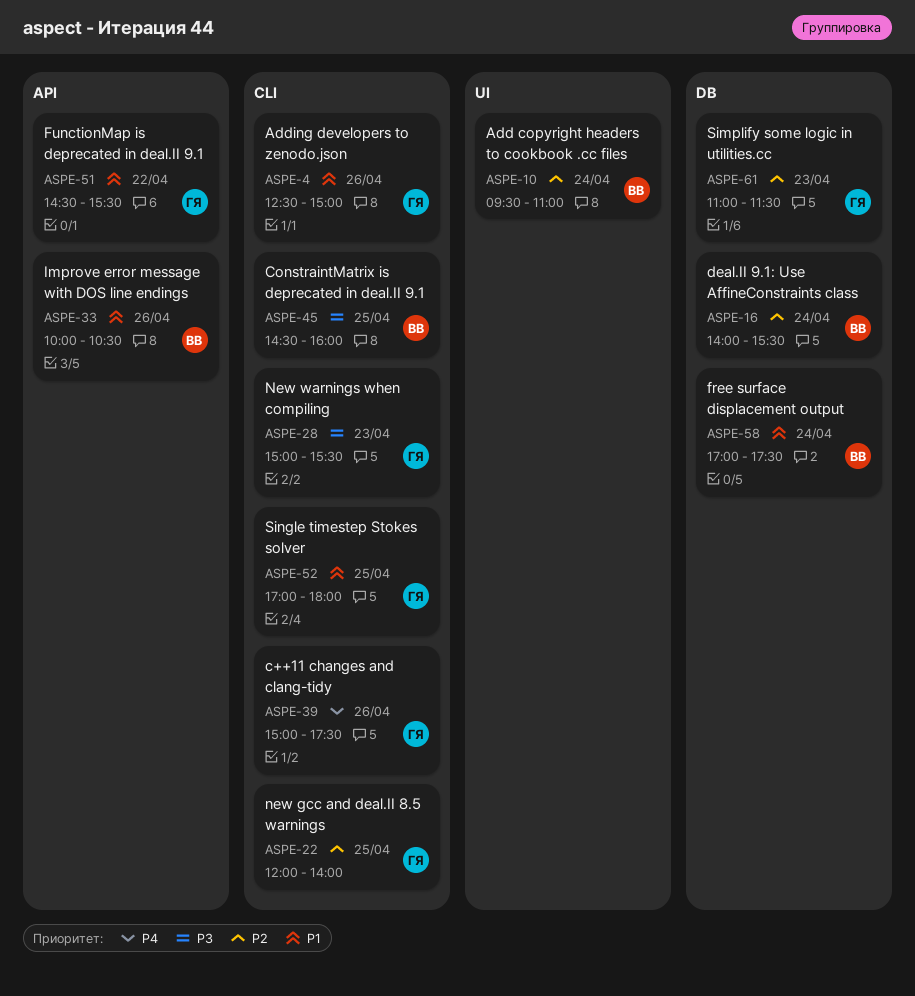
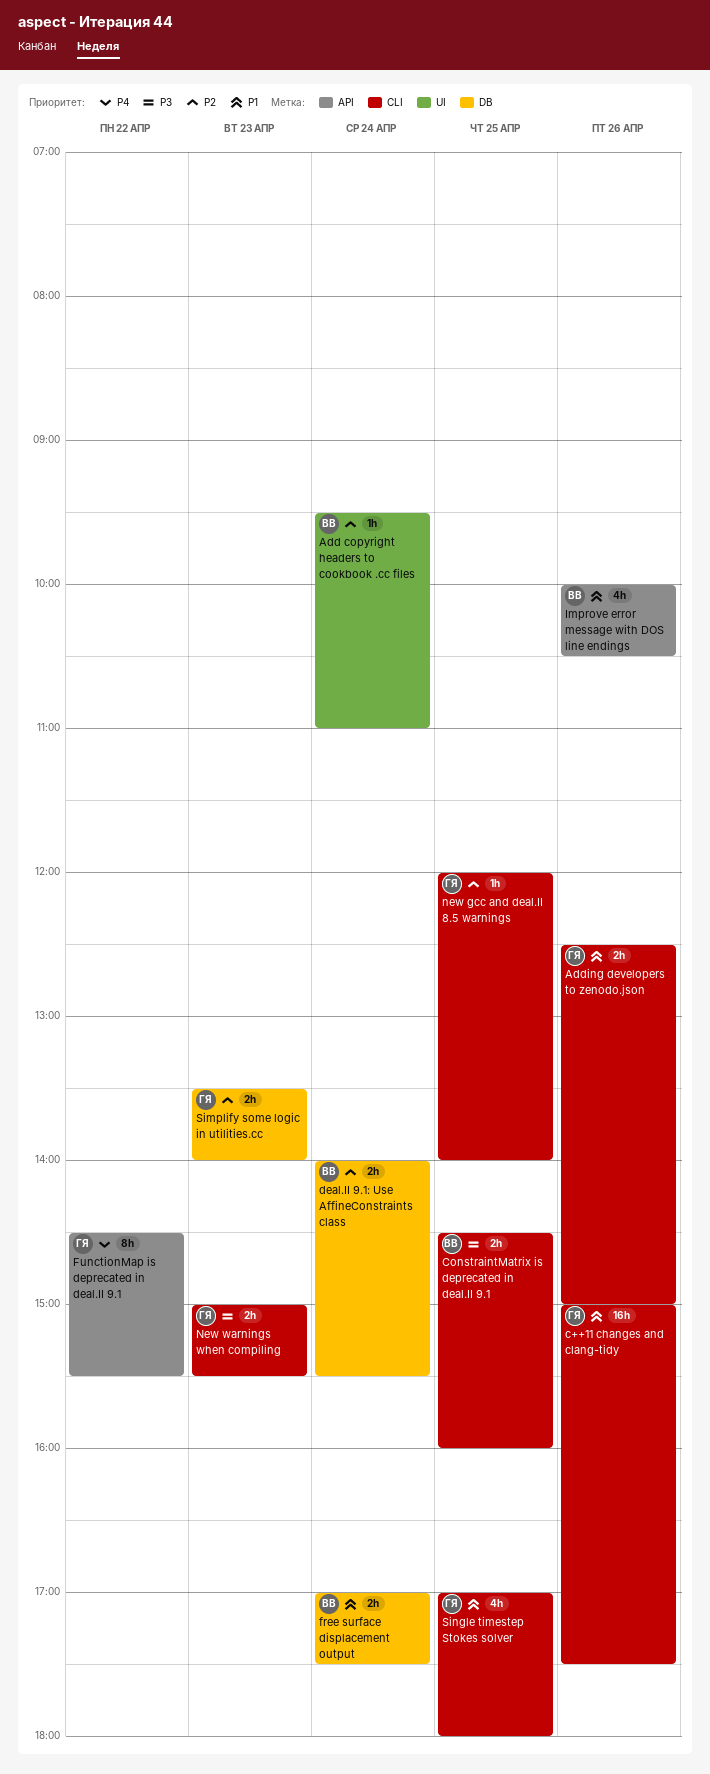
c++11 changes and clang-tidy, priority: P4 -> P1
FunctionMap is deprecated in deal.II 9.1, priority: P1 -> P4
Simplify some logic in utilities.cc, begins: 11:00 -> 13:30
Simplify some logic in utilities.cc, ends: 11:30 -> 14:00

